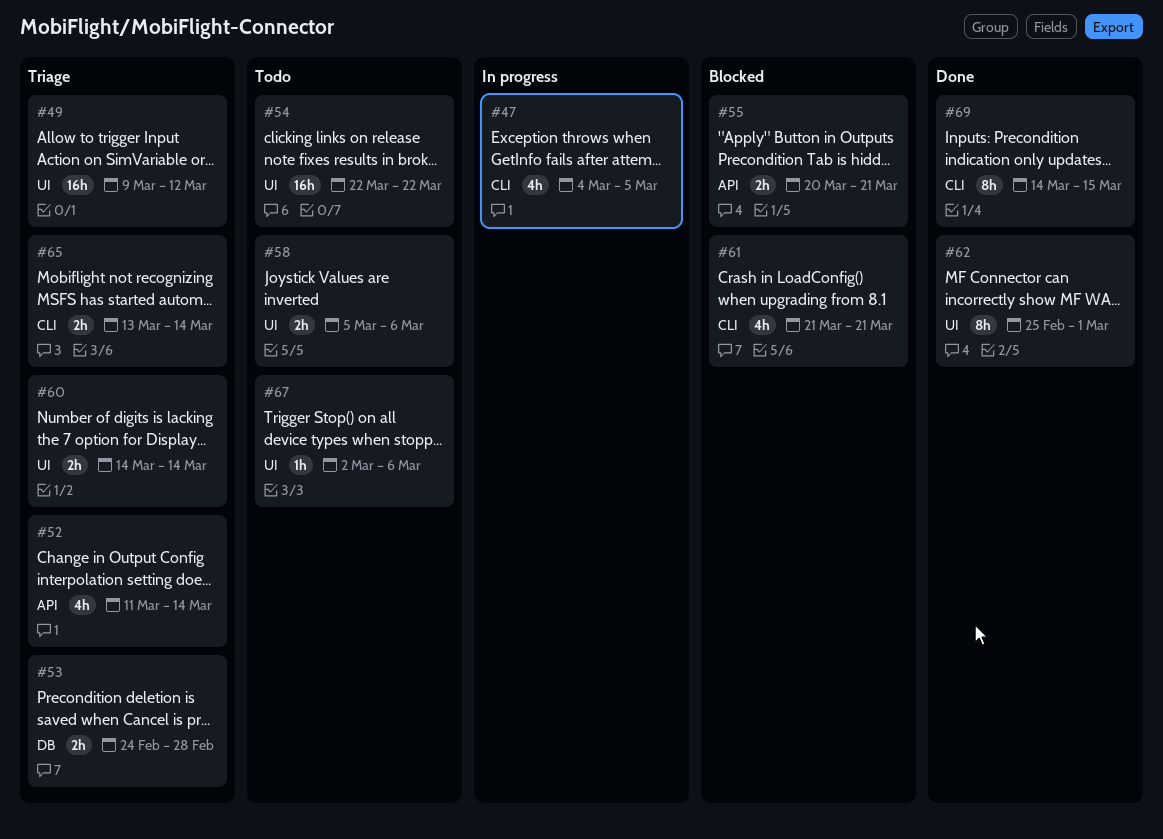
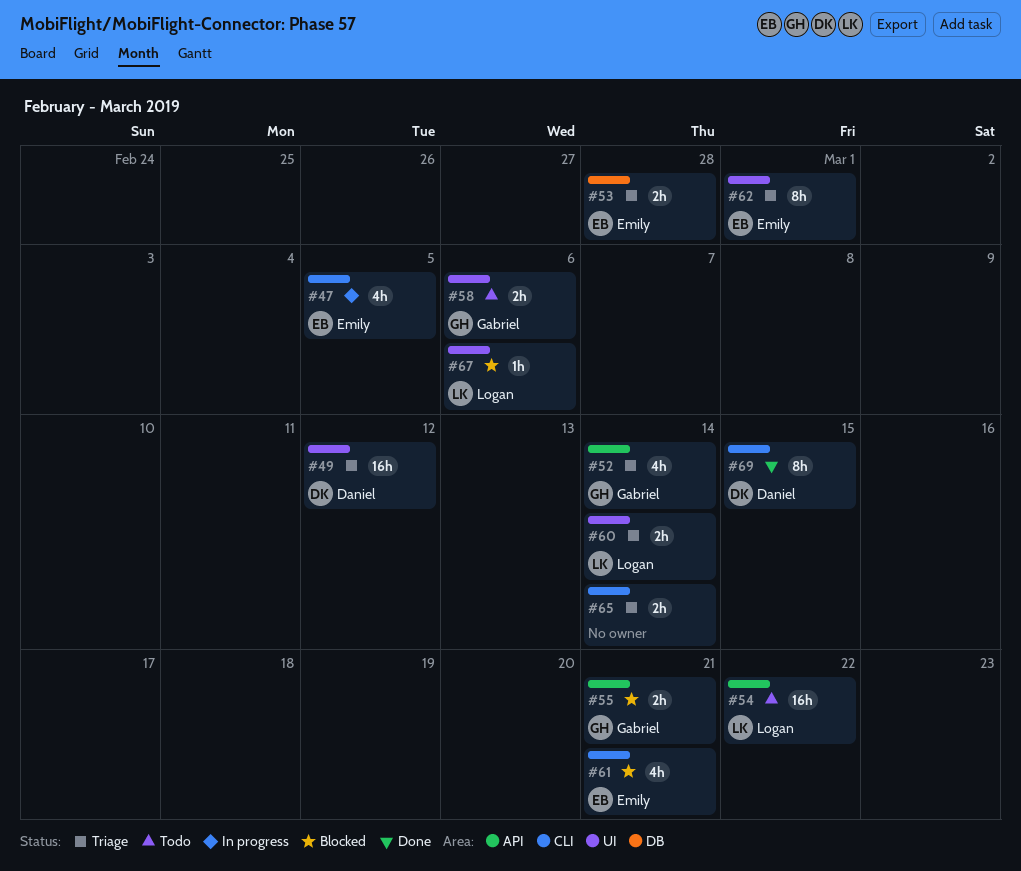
#54, label: UI -> API
#62, status: Done -> Triage
#67, status: Todo -> Blocked

